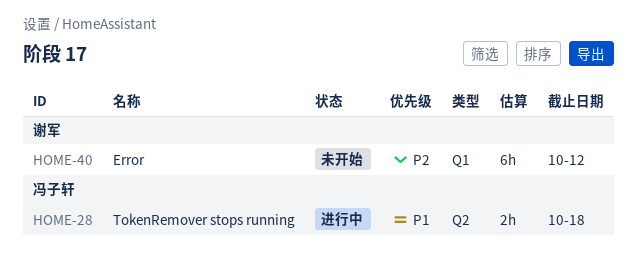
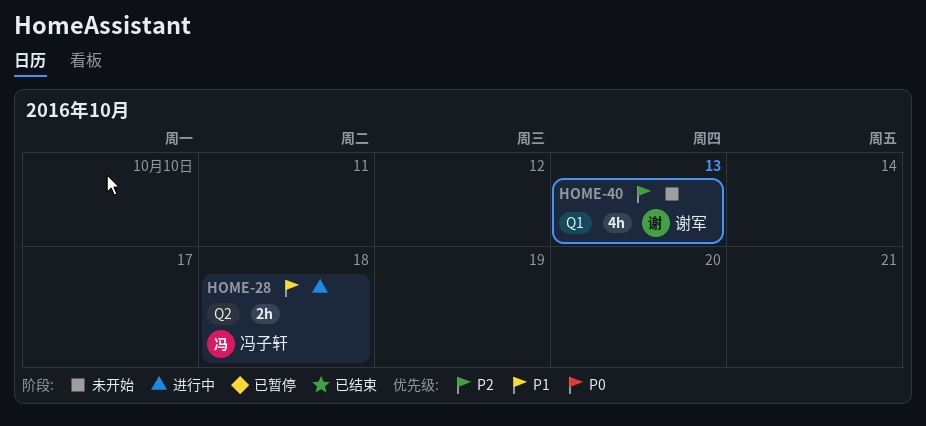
HOME-40, estimate: 6h -> 4h
HOME-40, due: Oct 12 -> Oct 13

